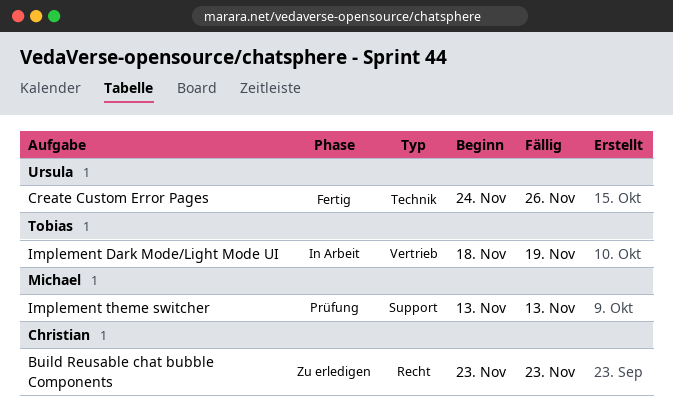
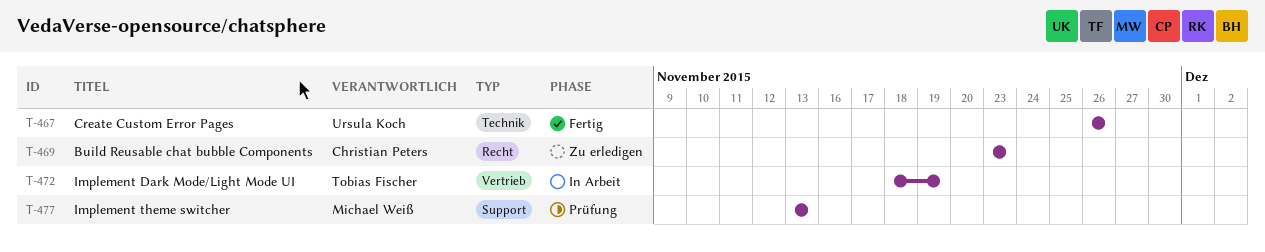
Create Custom Error Pages, start: Nov 24 -> Nov 26

